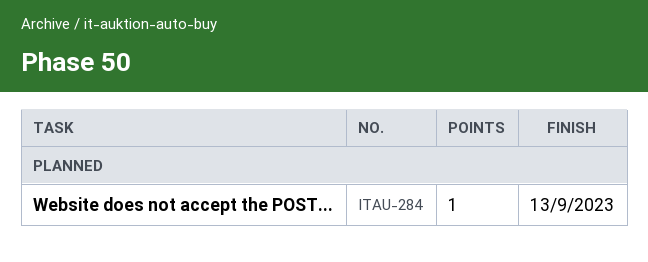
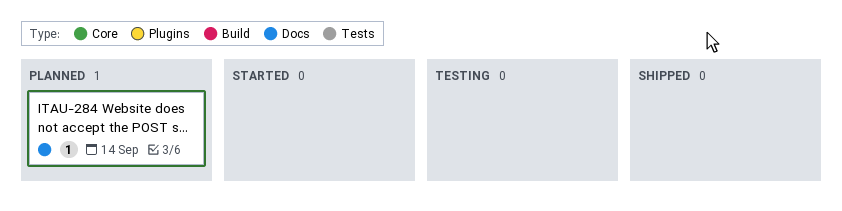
ITAU-284, due: Sep 13 -> Sep 14

